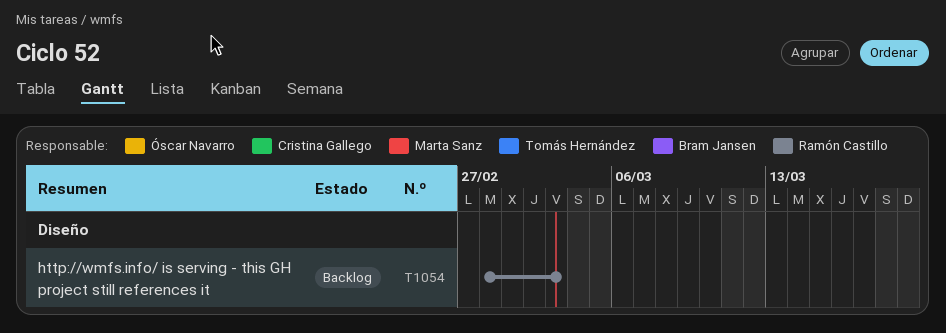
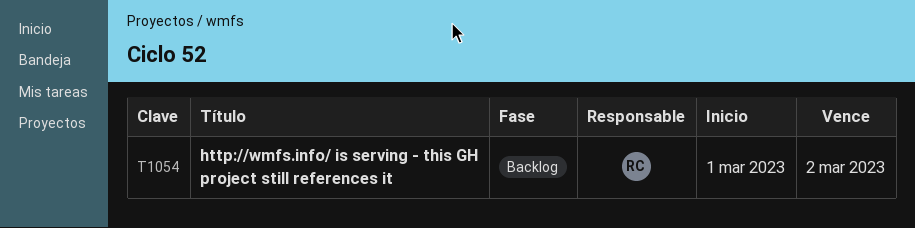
T1054, start: Feb 28 -> Mar 1
T1054, due: Mar 3 -> Mar 2

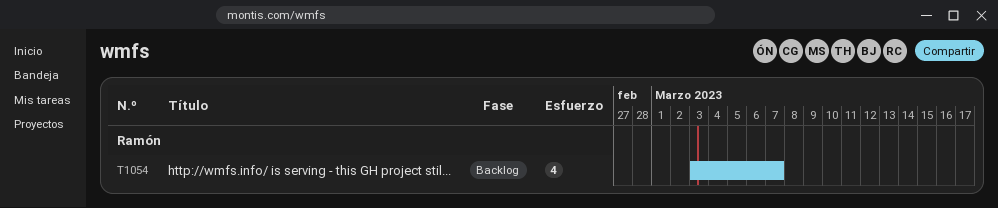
T1054, start: Mar 1 -> Mar 3
T1054, due: Mar 2 -> Mar 7

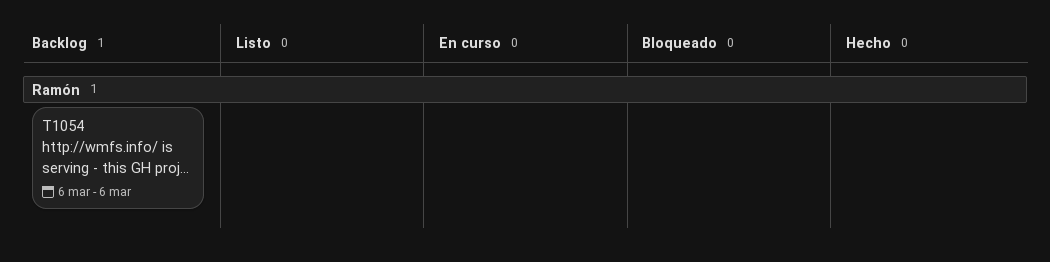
T1054, start: Mar 3 -> Mar 6
T1054, due: Mar 7 -> Mar 6

